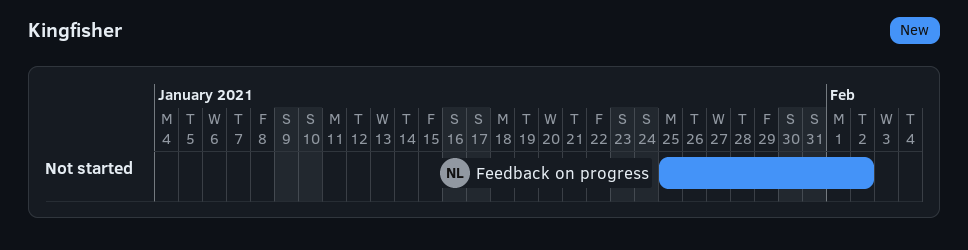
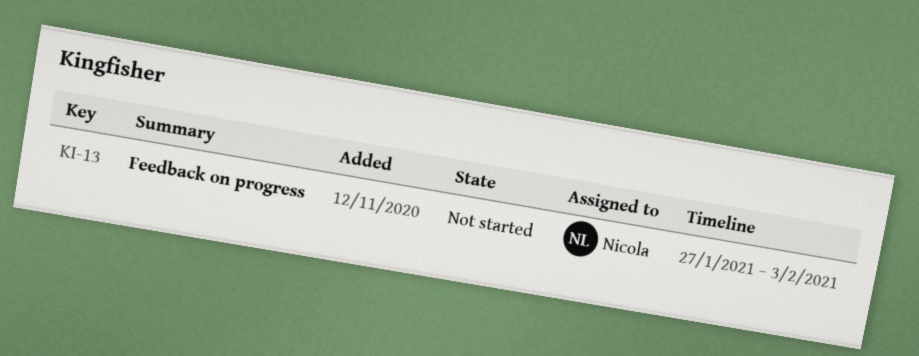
Feedback on progress, start: Jan 25 -> Jan 27
Feedback on progress, due: Feb 2 -> Feb 3

